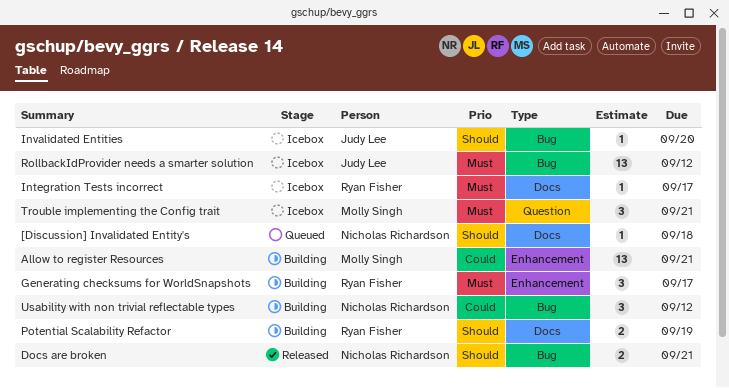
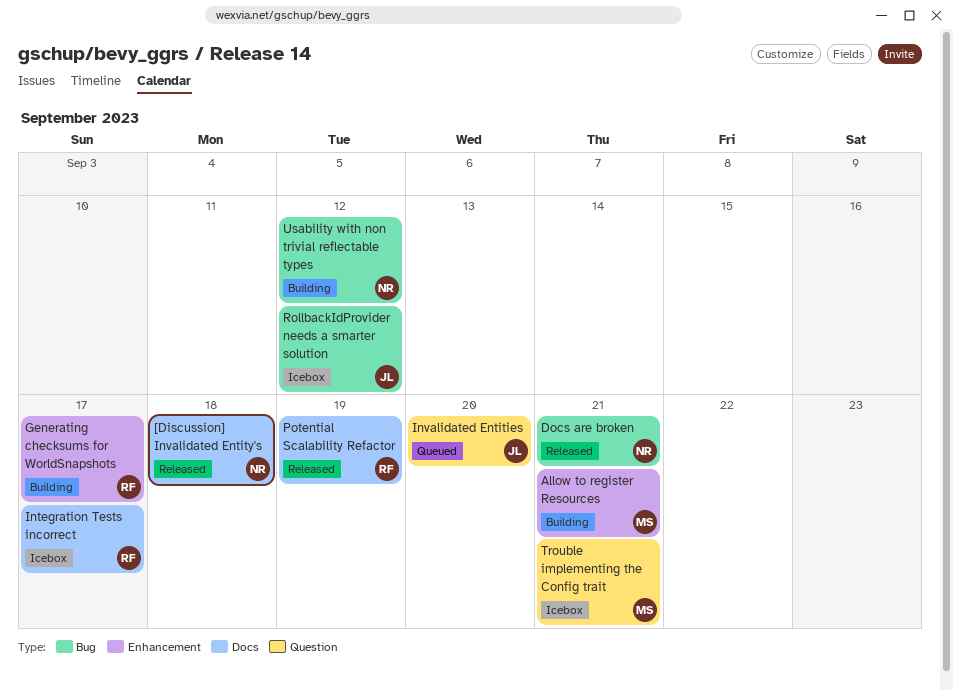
[Discussion] Invalidated Entity's, status: Queued -> Released
Invalidated Entities, status: Icebox -> Queued
Invalidated Entities, label: Bug -> Question
Potential Scalability Refactor, status: Building -> Released

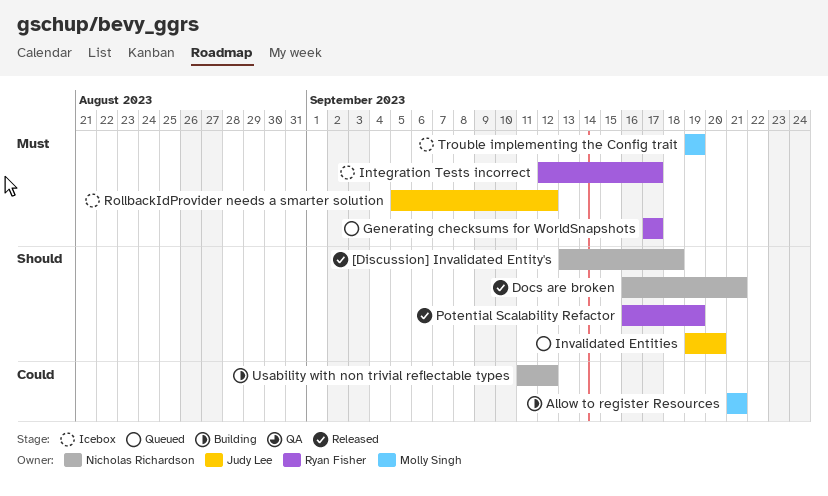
Generating checksums for WorldSnapshots, status: Building -> Queued
Trouble implementing the Config trait, due: Sep 21 -> Sep 19

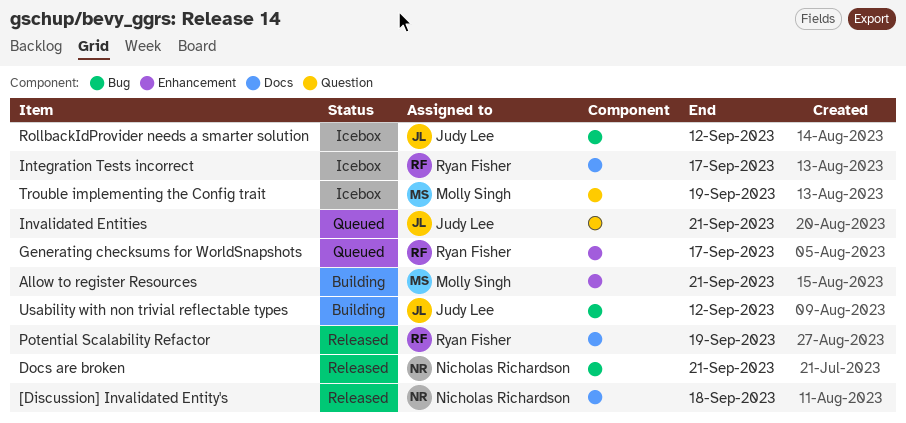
Invalidated Entities, due: Sep 20 -> Sep 21
Usability with non trivial reflectable types, owner: Nicholas Richardson -> Judy Lee

